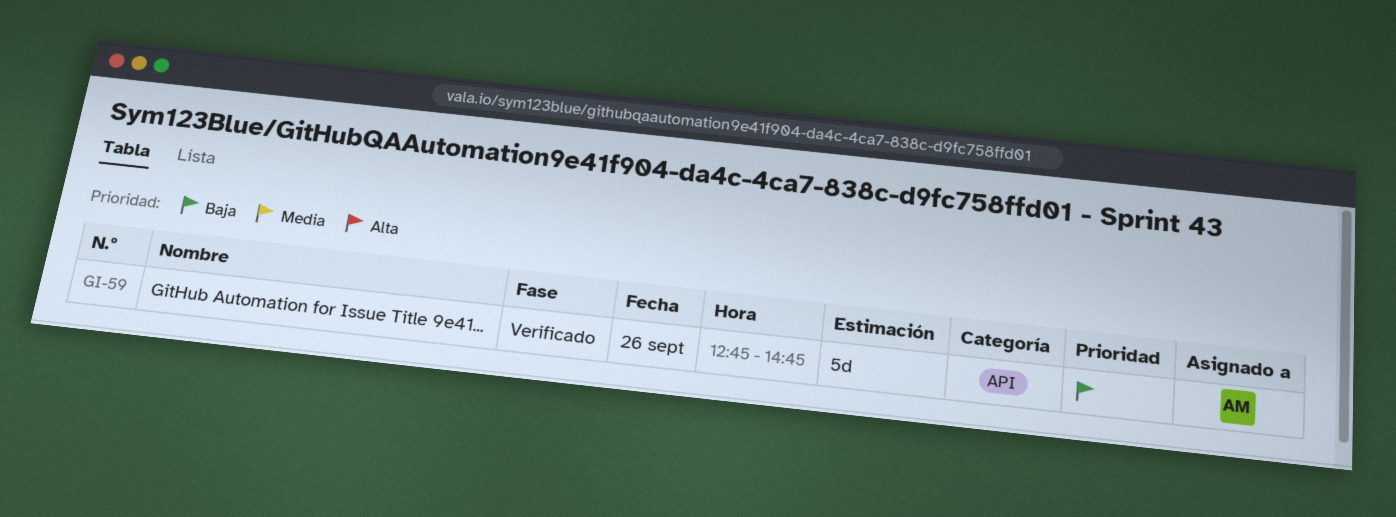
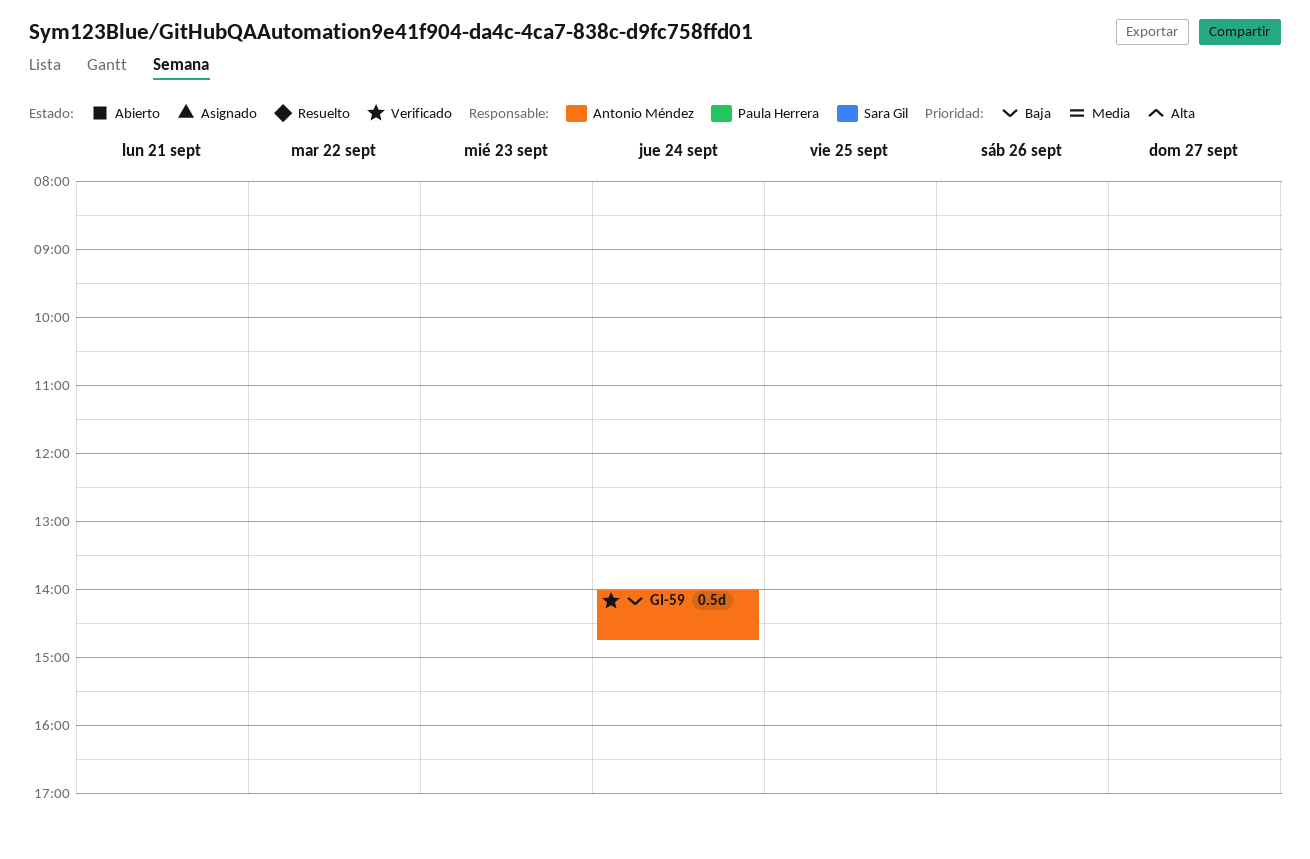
GI-59, estimate: 5d -> 0.5d
GI-59, day: Sep 26 -> Sep 24
GI-59, begins: 12:45 -> 14:00

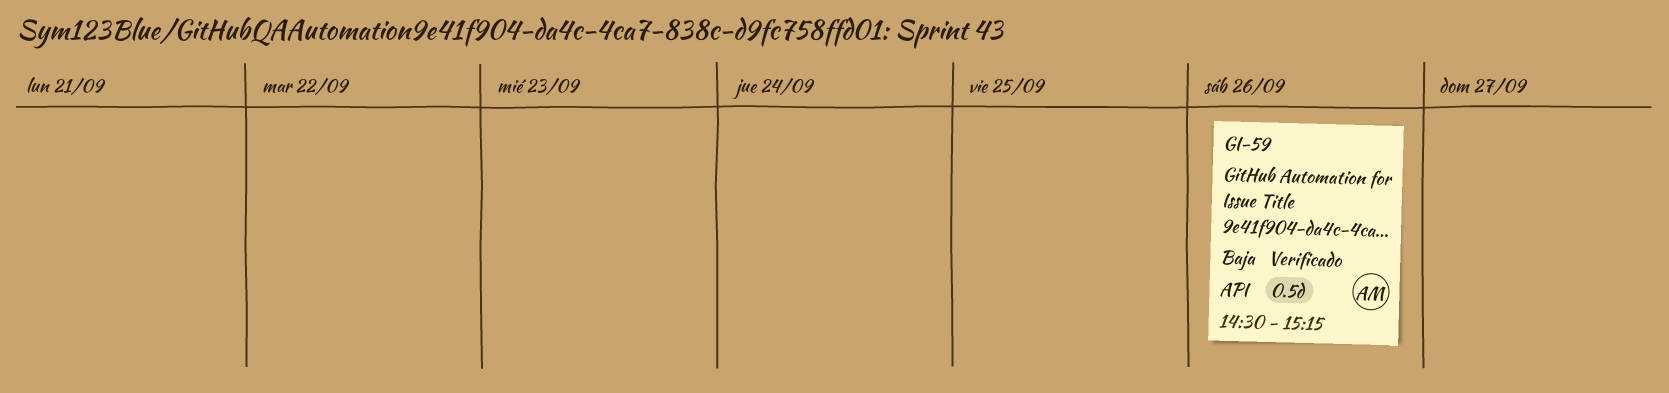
GI-59, day: Sep 24 -> Sep 26
GI-59, begins: 14:00 -> 14:30
GI-59, ends: 14:45 -> 15:15

